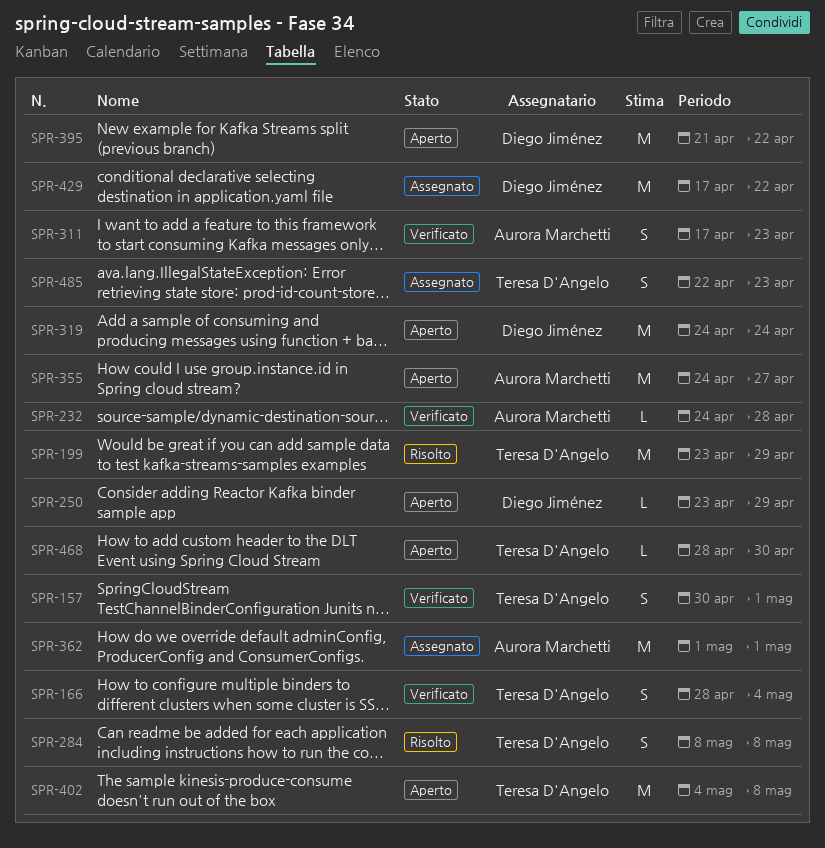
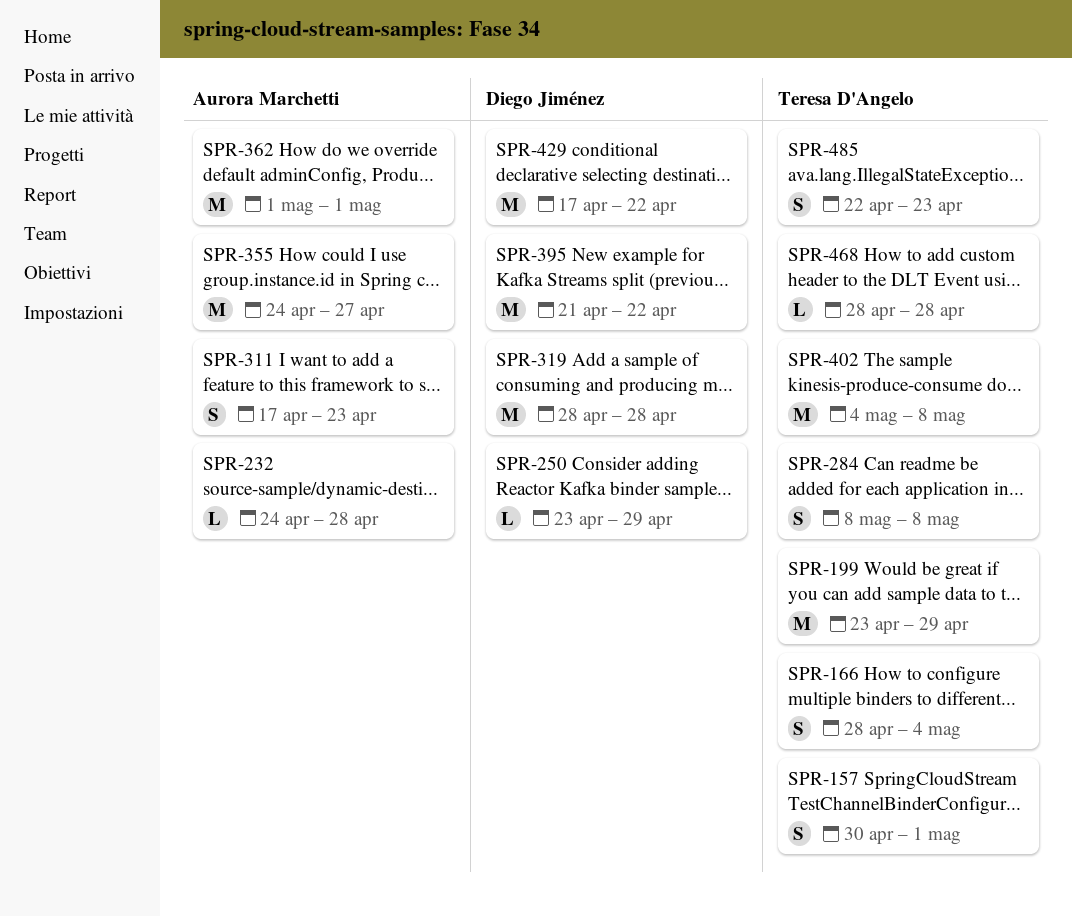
SPR-319, start: Apr 24 -> Apr 28
SPR-319, due: Apr 24 -> Apr 28
SPR-468, due: Apr 30 -> Apr 28

